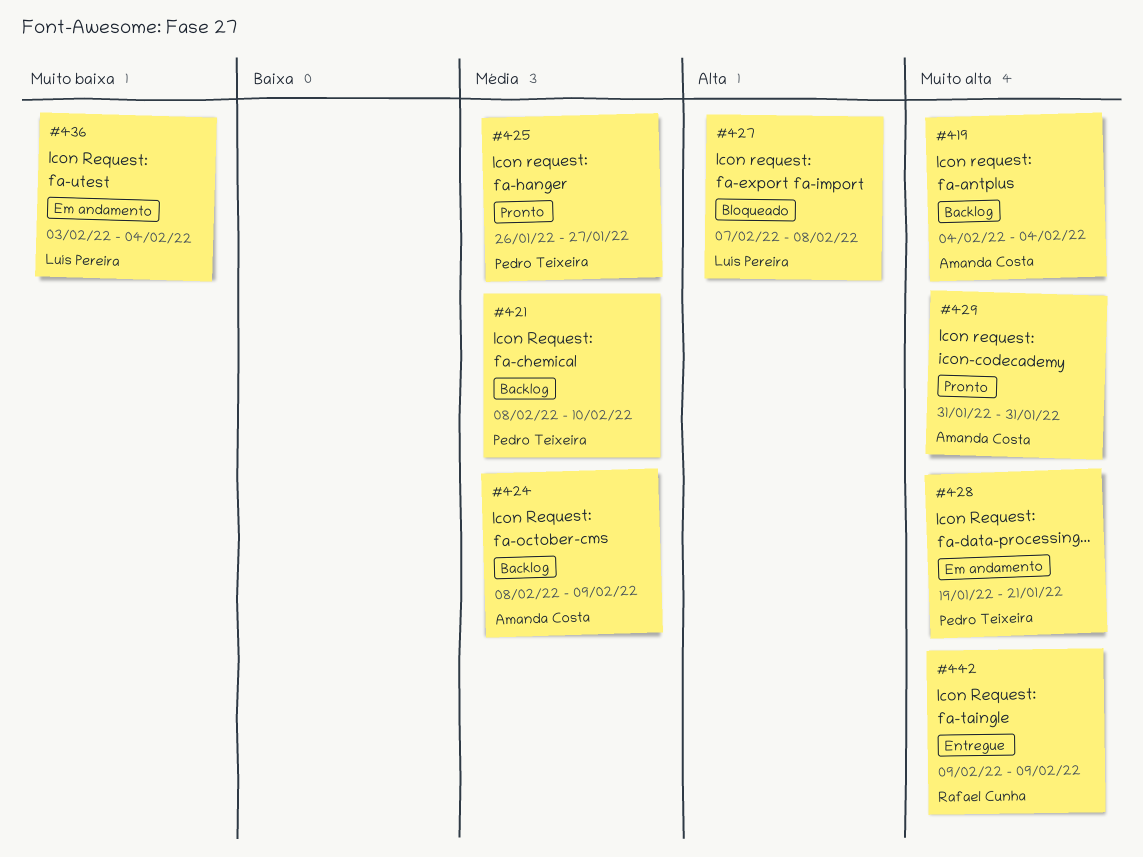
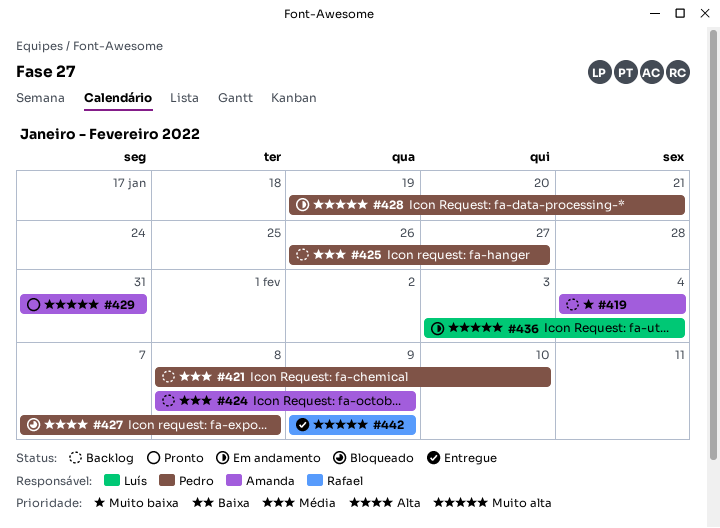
#419, priority: Muito alta -> Muito baixa
#425, status: Pronto -> Backlog
#427, owner: Luís Pereira -> Pedro Teixeira
#436, priority: Muito baixa -> Muito alta

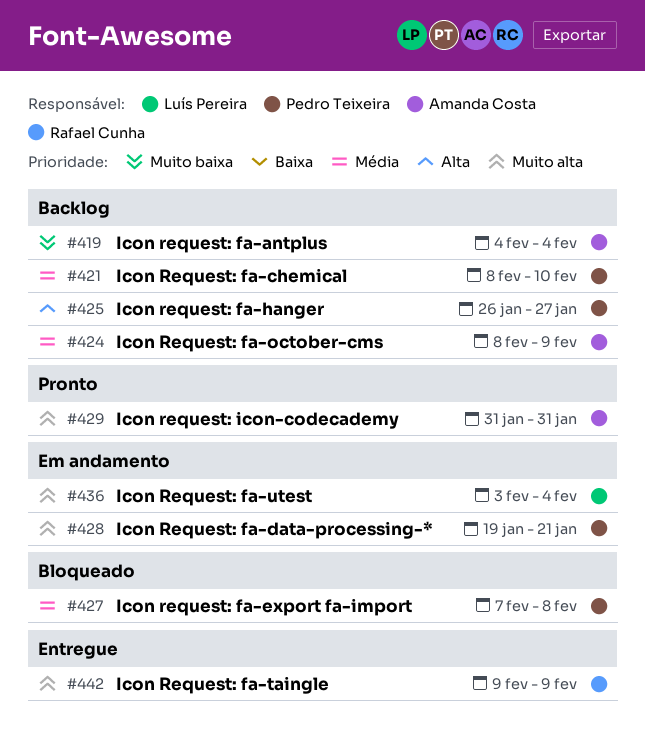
#425, priority: Média -> Alta
#427, priority: Alta -> Média

